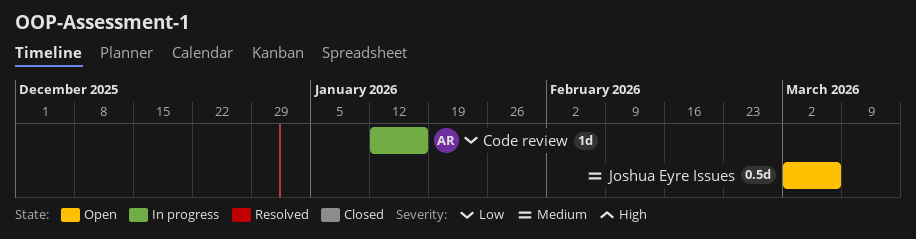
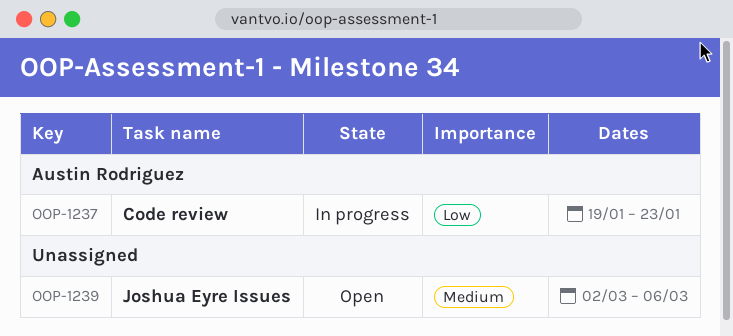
Code review, start: Jan 12 -> Jan 19
Code review, due: Jan 16 -> Jan 23

